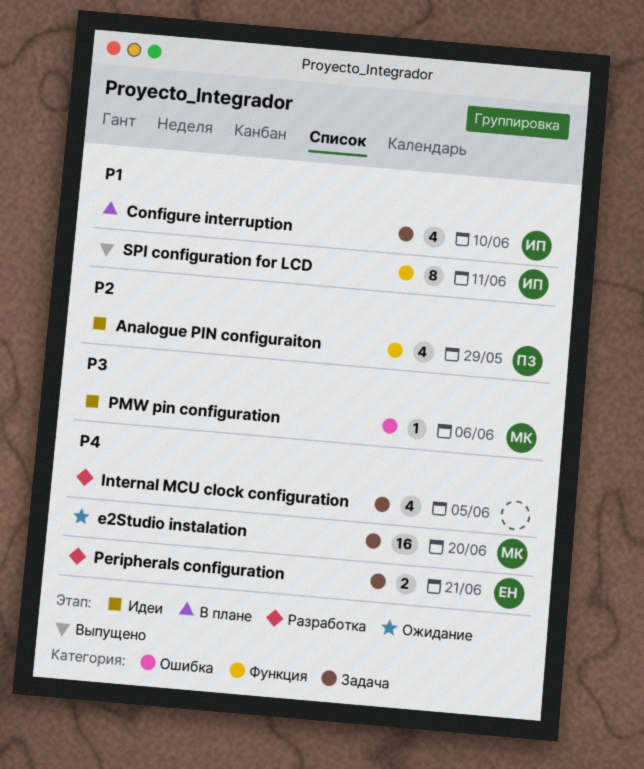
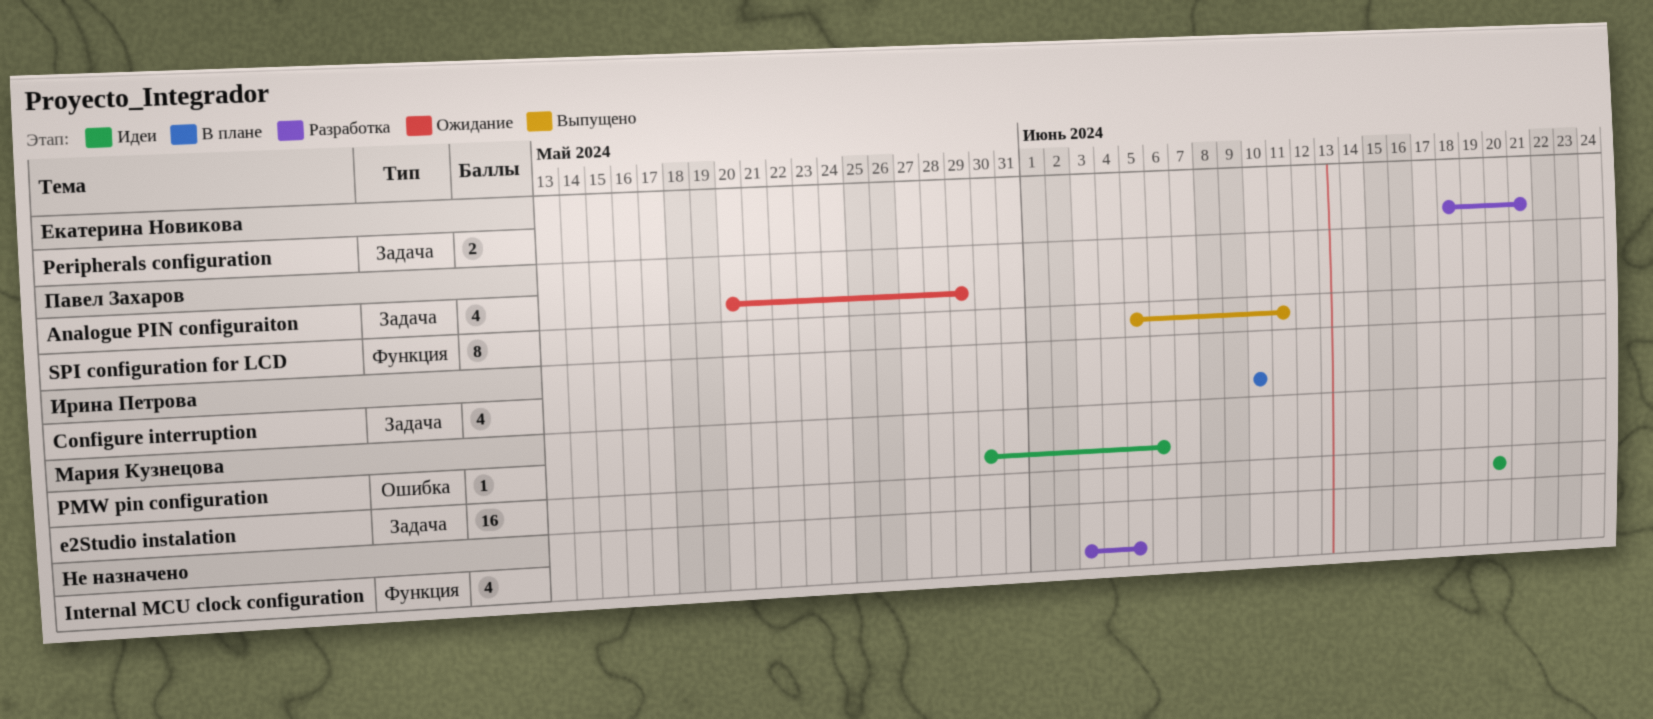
Analogue PIN configuraiton, status: Идеи -> Ожидание
Analogue PIN configuraiton, label: Функция -> Задача
e2Studio instalation, status: Ожидание -> Идеи
Internal MCU clock configuration, label: Задача -> Функция
SPI configuration for LCD, owner: Ирина Петрова -> Павел Захаров

